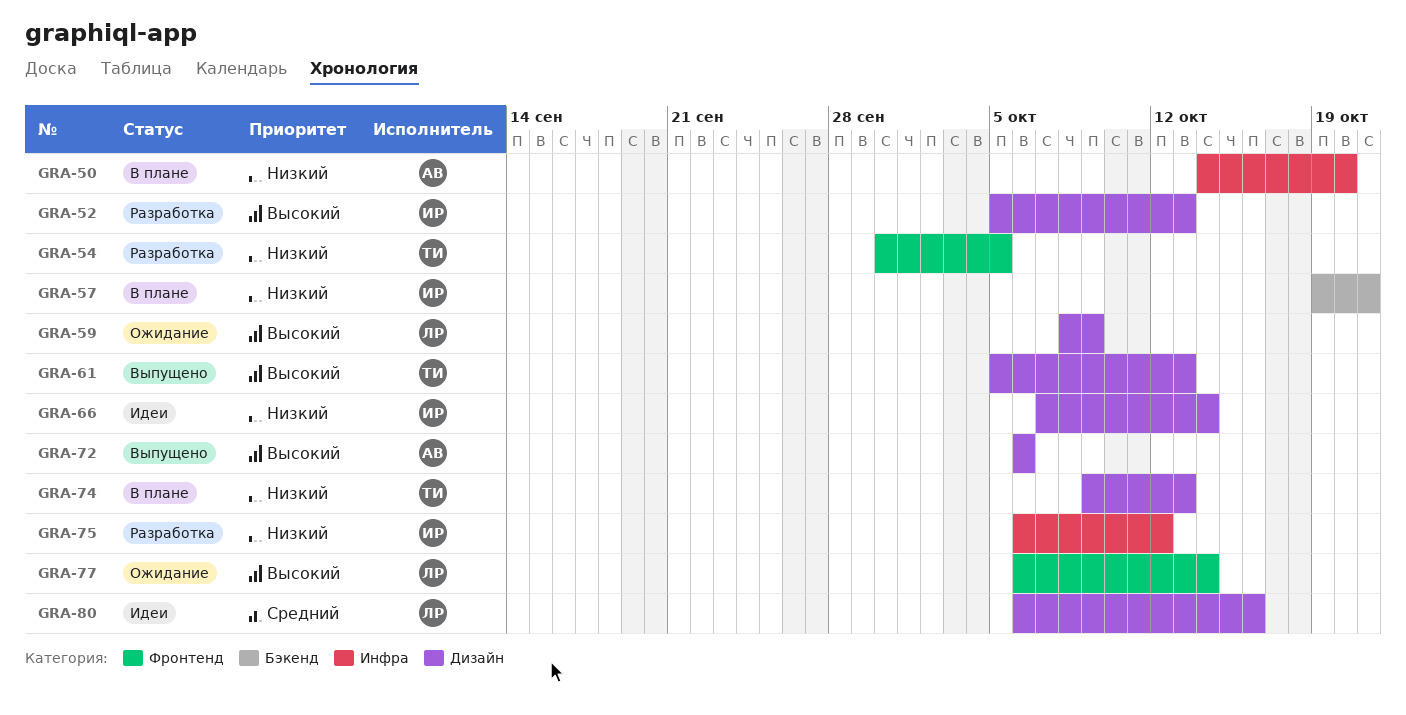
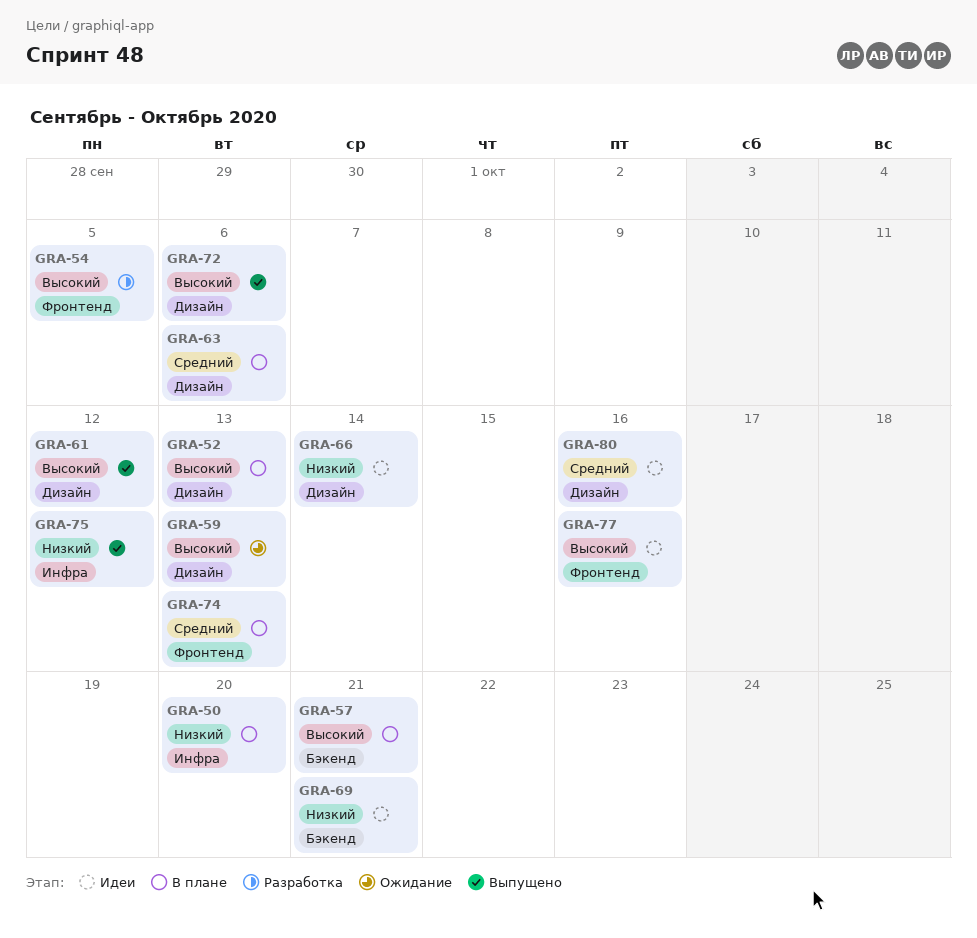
GRA-52, status: Разработка -> В плане
GRA-54, priority: Низкий -> Высокий
GRA-57, priority: Низкий -> Высокий
GRA-59, due: Oct 9 -> Oct 13
GRA-61, due: Oct 13 -> Oct 12
GRA-63: none -> present
GRA-69: none -> present
GRA-74, priority: Низкий -> Средний
GRA-74, label: Дизайн -> Фронтенд
GRA-75, status: Разработка -> Выпущено
GRA-77, status: Ожидание -> Идеи
GRA-77, due: Oct 14 -> Oct 16

